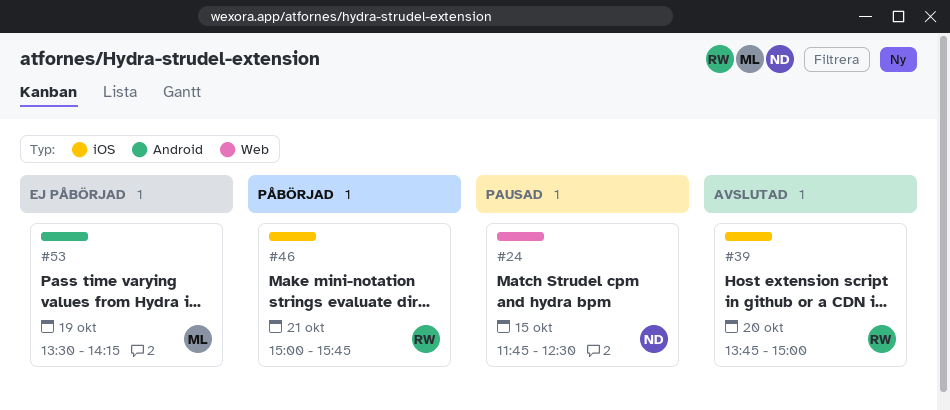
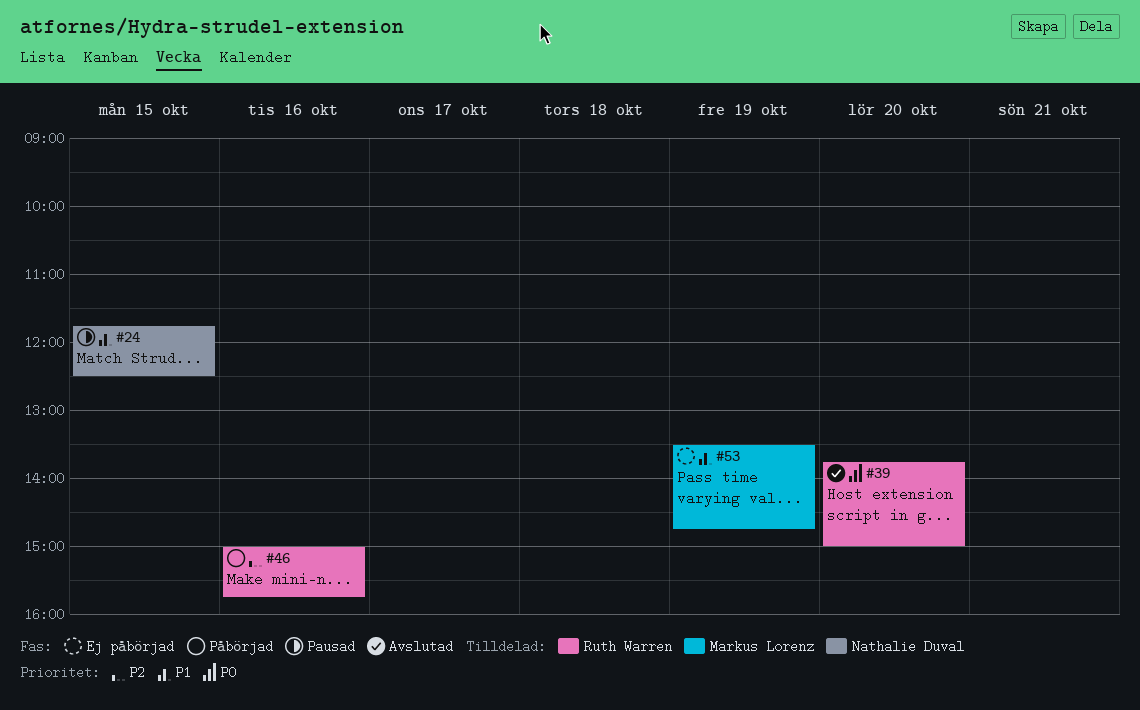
#46, day: Oct 21 -> Oct 16
#53, ends: 14:15 -> 14:45

